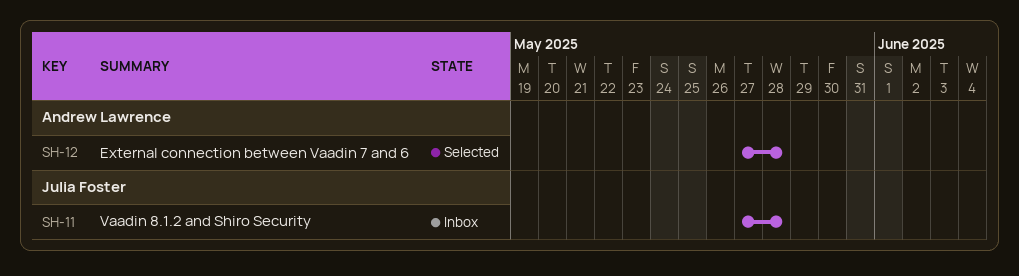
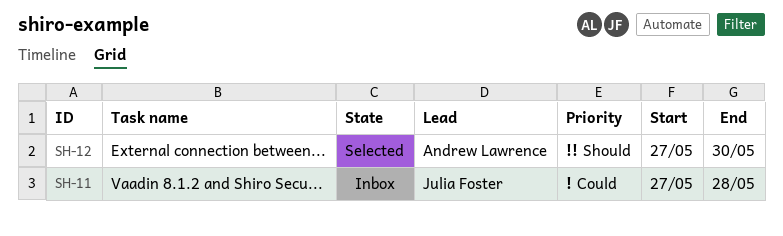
SH-12, due: May 28 -> May 30

